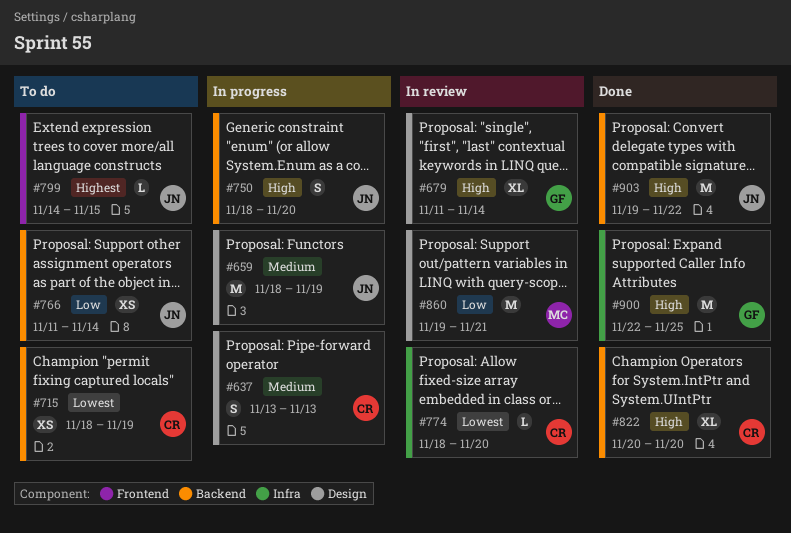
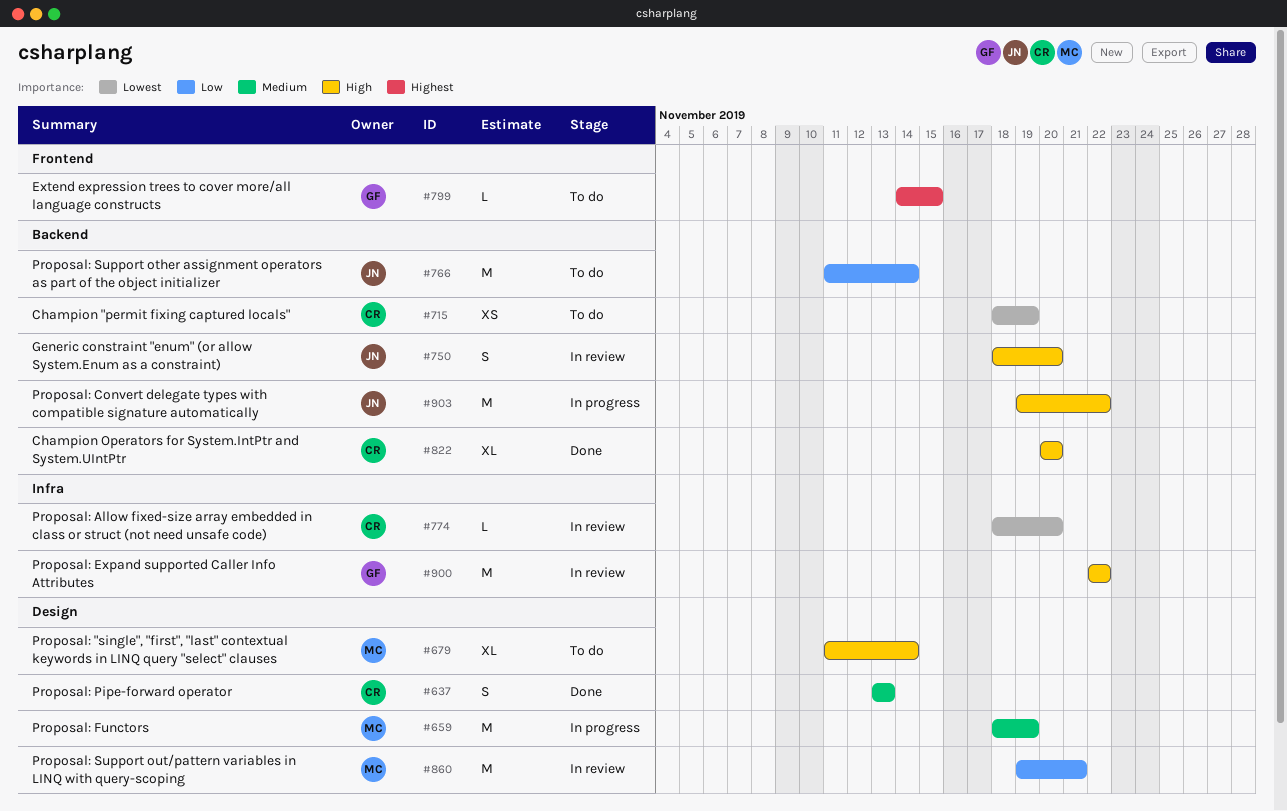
#637, status: In progress -> Done
#659, owner: JN -> MC
#679, status: In review -> To do
#679, owner: GF -> MC
#750, status: In progress -> In review
#766, estimate: XS -> M
#799, owner: JN -> GF
#900, status: Done -> In review
#900, due: Nov 25 -> Nov 22
#903, status: Done -> In progress

